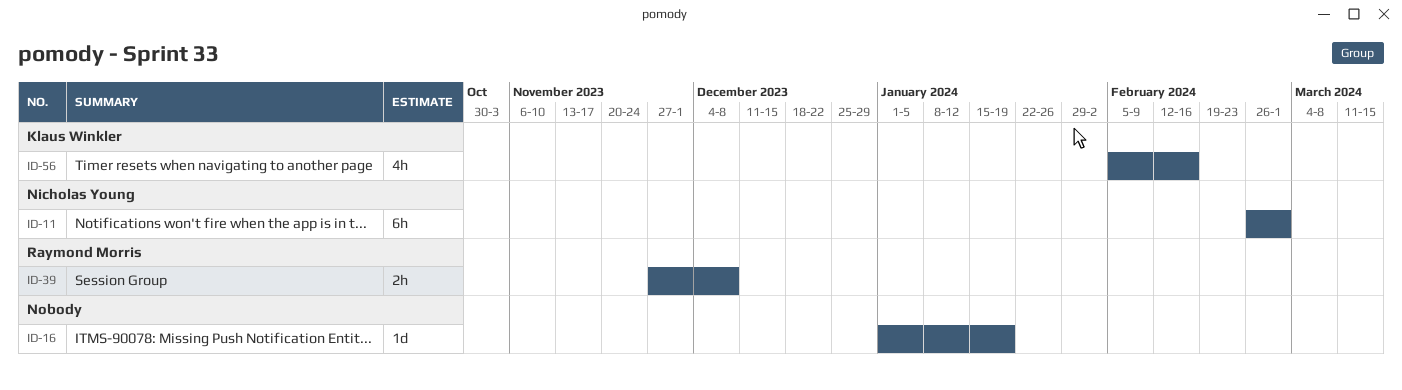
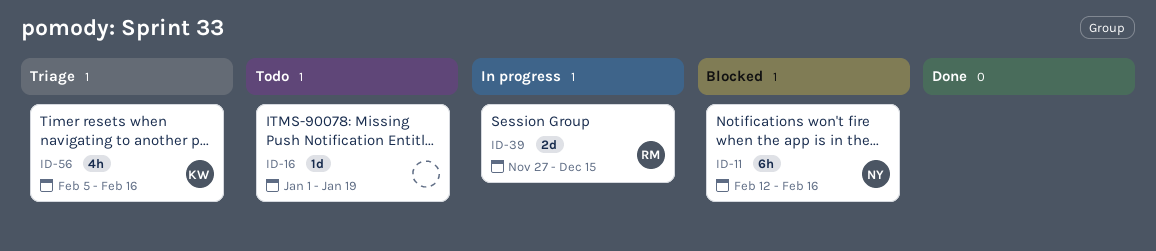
ID-11, start: Feb 26 -> Feb 12
ID-11, due: Mar 1 -> Feb 16
ID-39, estimate: 2h -> 2d
ID-39, due: Dec 8 -> Dec 15

